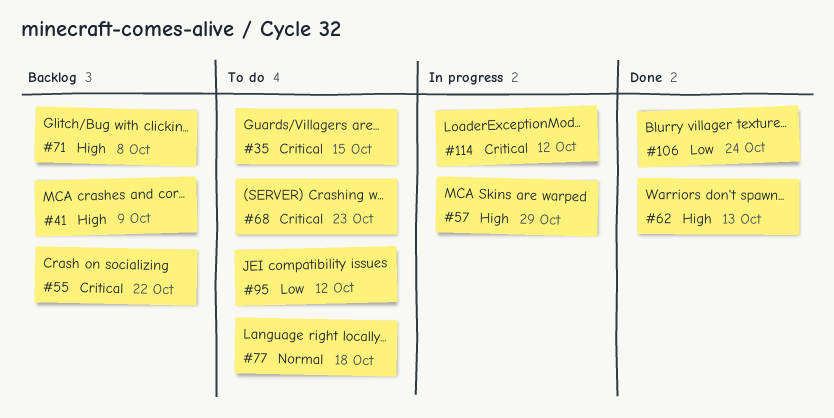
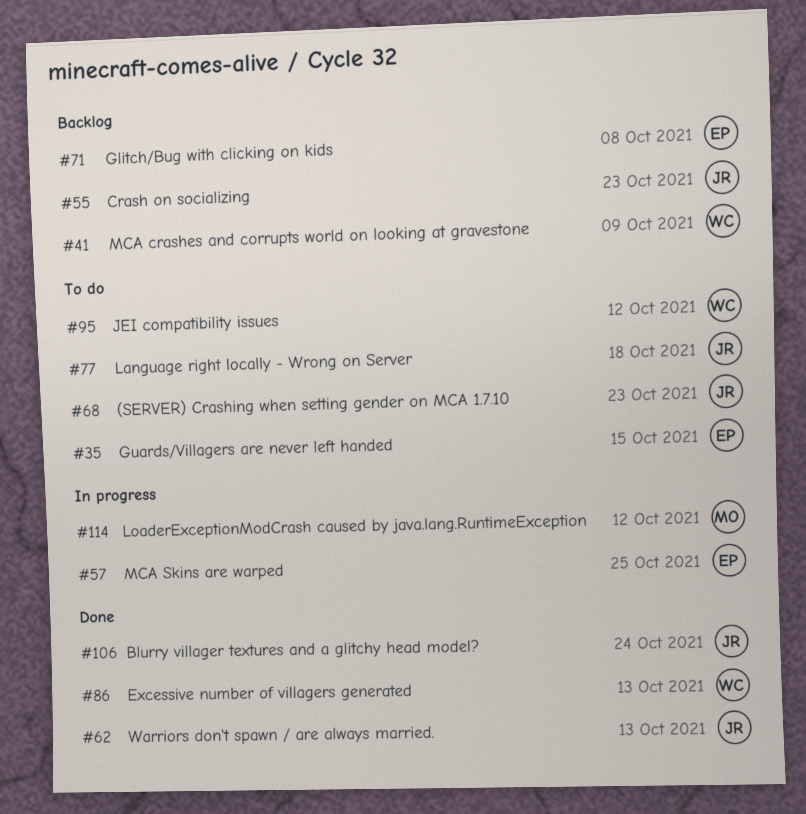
#55, due: Oct 22 -> Oct 23
#57, due: Oct 29 -> Oct 25
#86: none -> present

